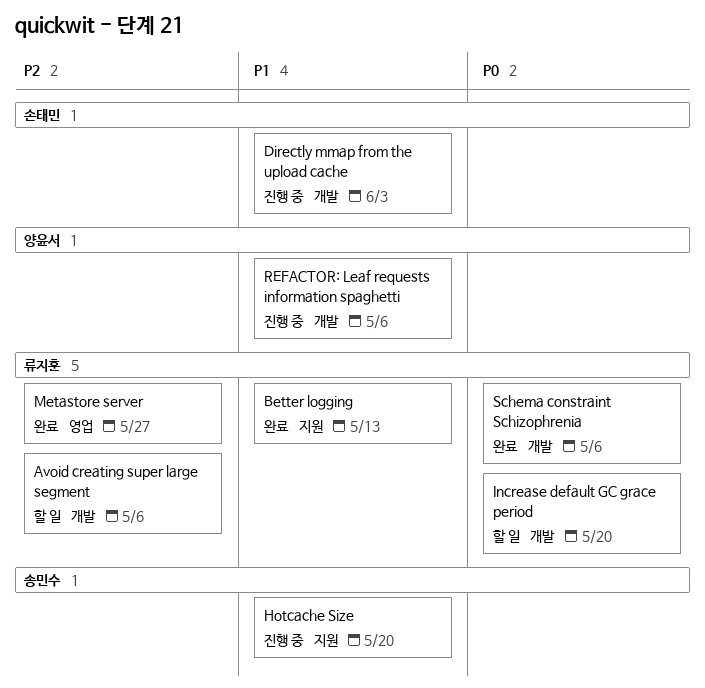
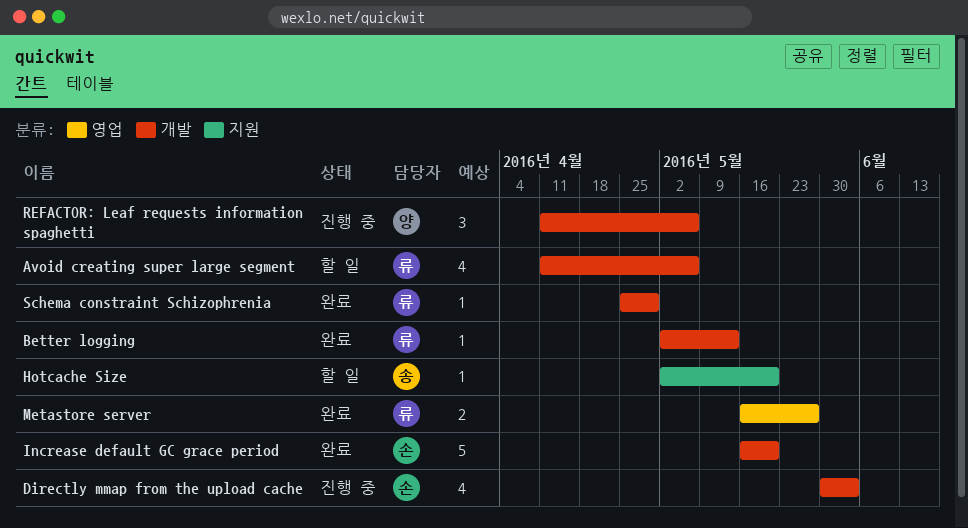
Better logging, label: 지원 -> 개발
Hotcache Size, status: 진행 중 -> 할 일
Increase default GC grace period, status: 할 일 -> 완료
Increase default GC grace period, owner: 류지훈 -> 손태민
Schema constraint Schizophrenia, due: May 6 -> Apr 29

